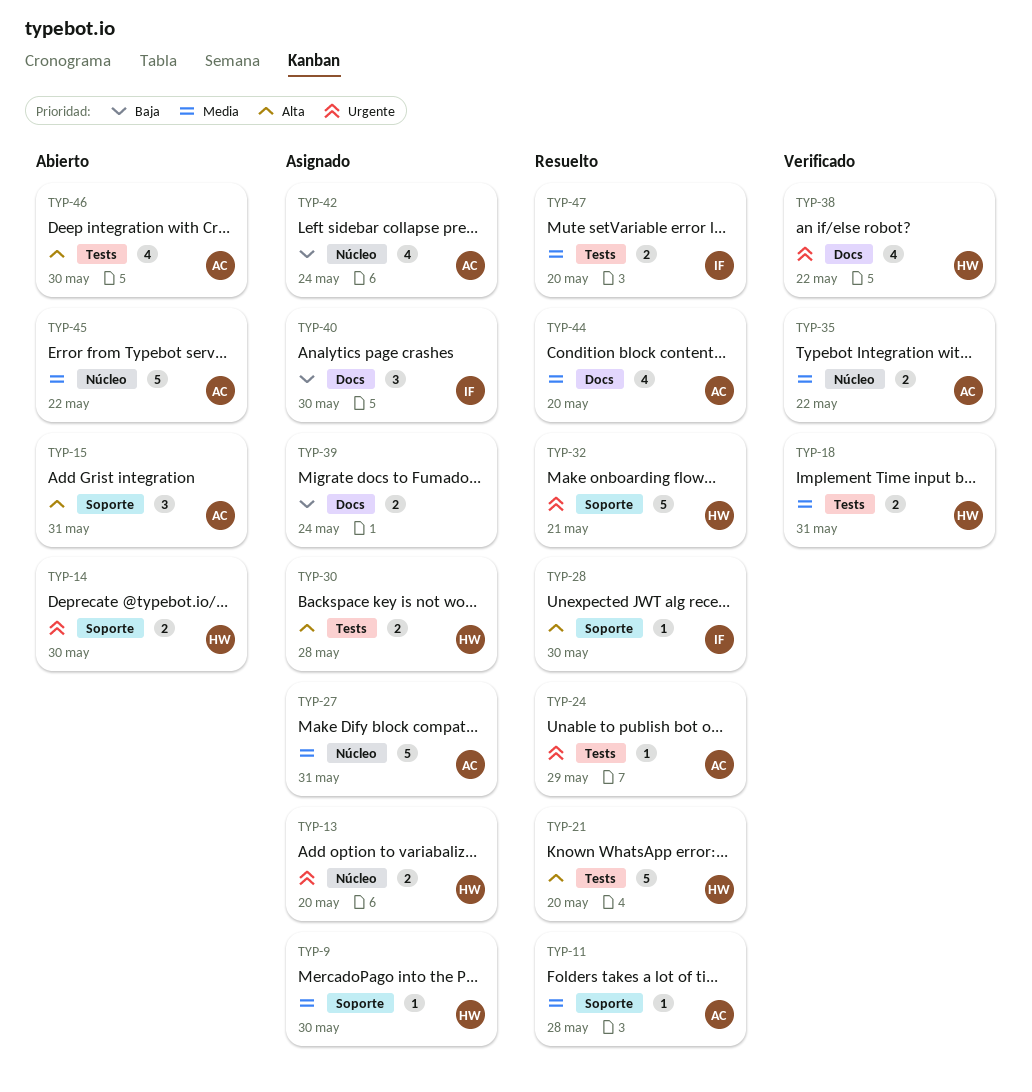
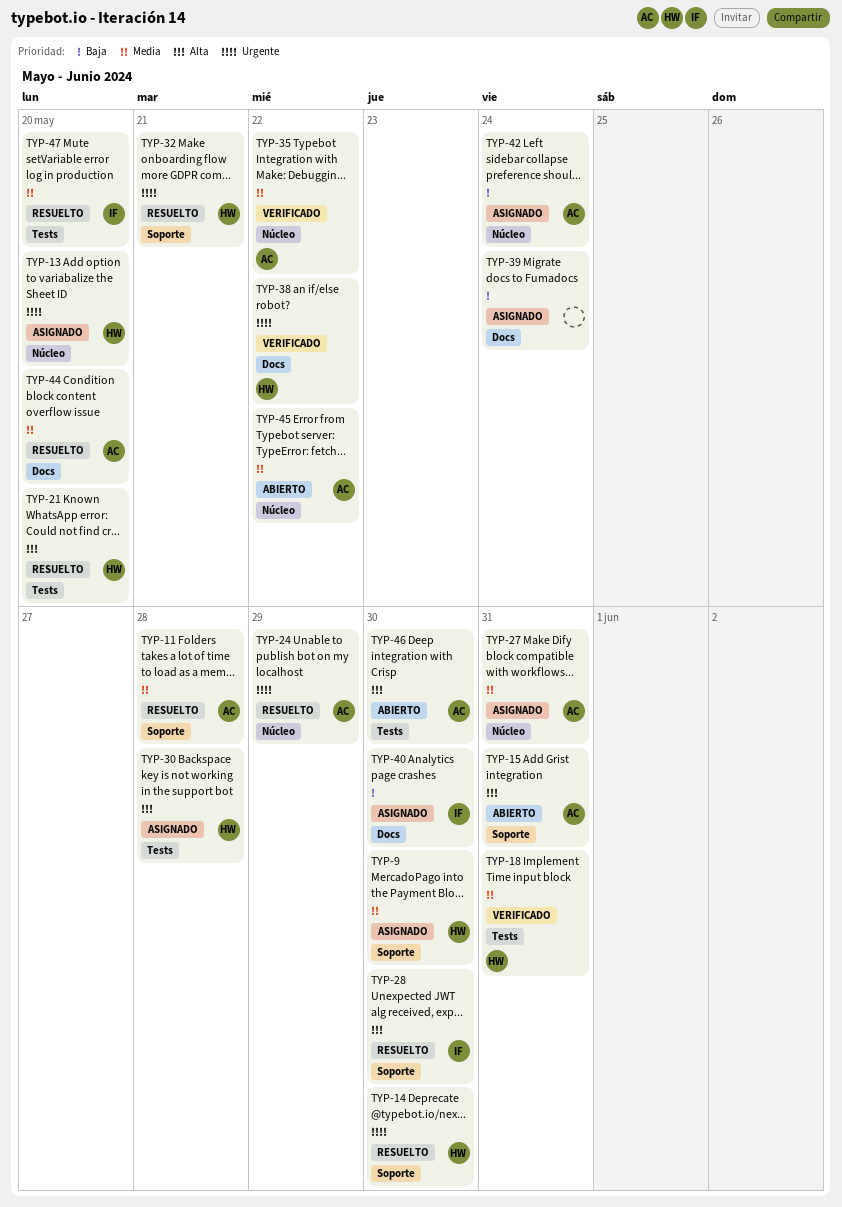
TYP-14, status: Abierto -> Resuelto
TYP-24, label: Tests -> Núcleo

